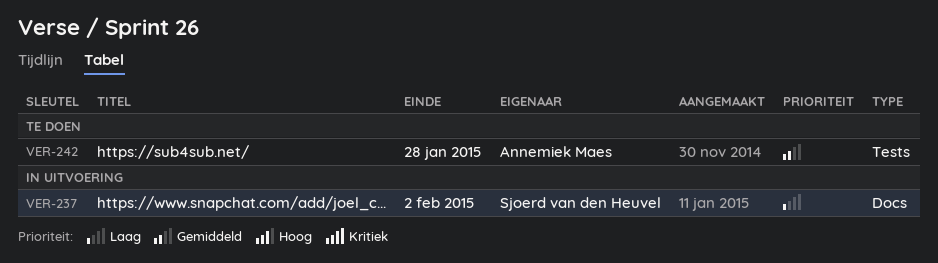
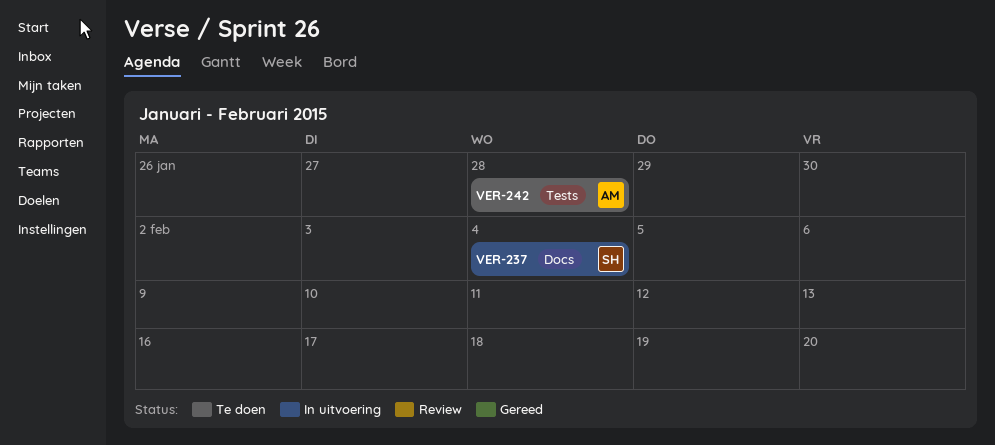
VER-237, due: Feb 2 -> Feb 4

